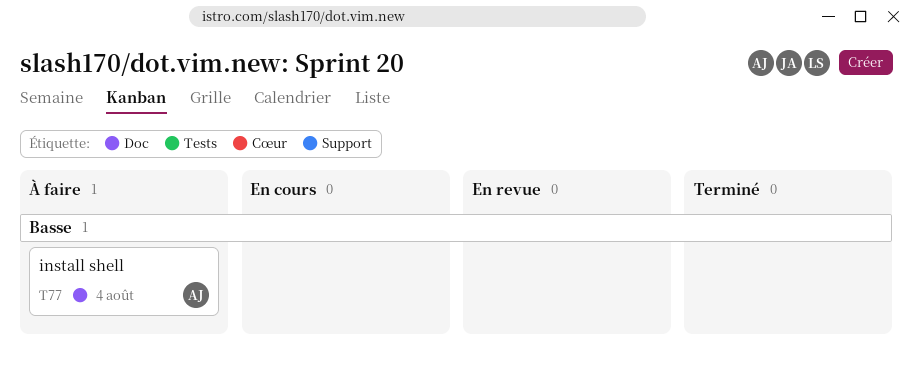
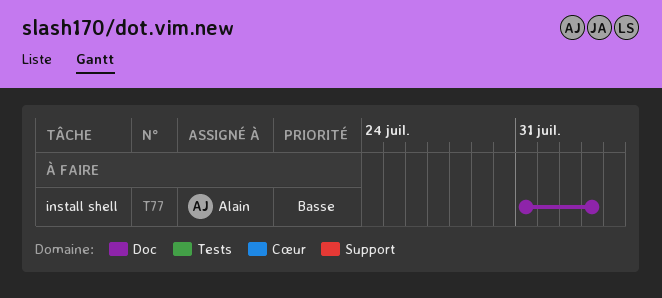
T77, due: Aug 4 -> Aug 3

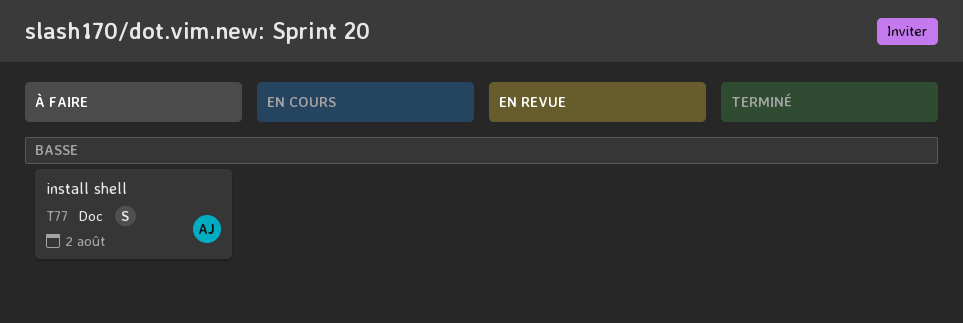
T77, due: Aug 3 -> Aug 2

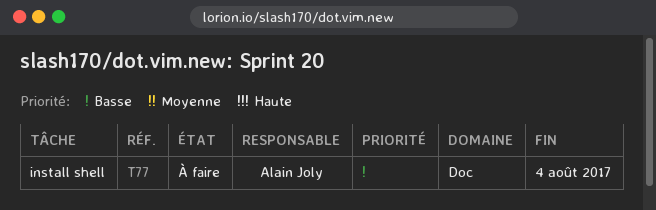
T77, due: Aug 2 -> Aug 4

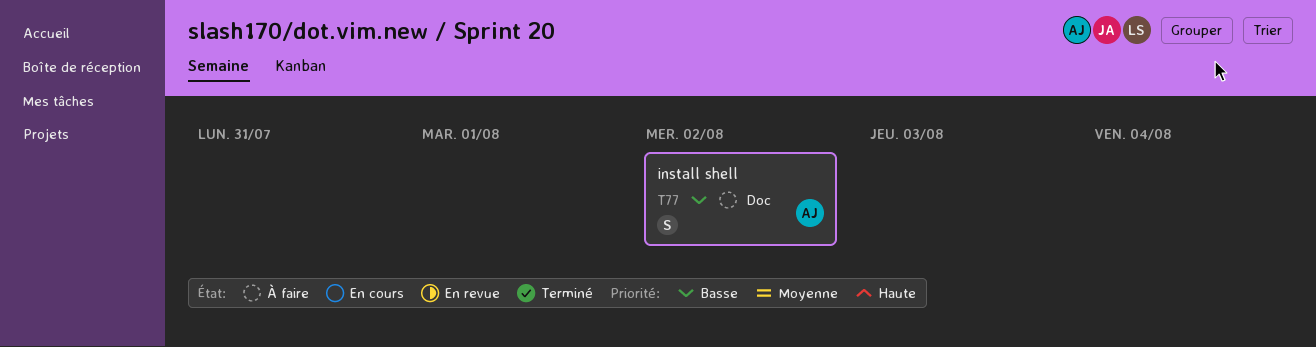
T77, due: Aug 4 -> Aug 2

